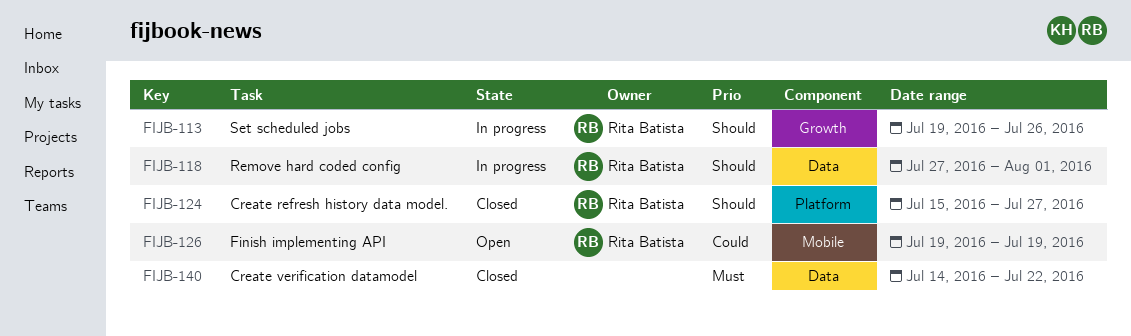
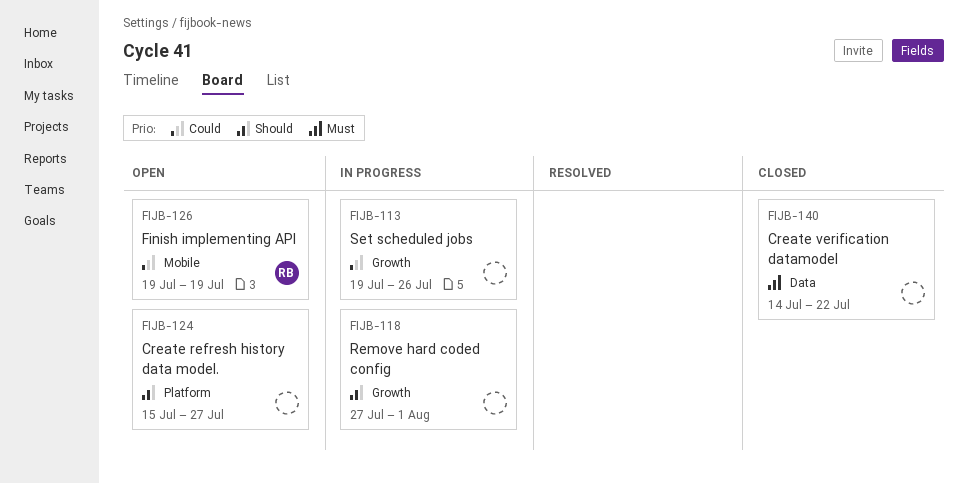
FIJB-113, owner: Rita Batista -> none
FIJB-113, priority: Should -> Could
FIJB-118, owner: Rita Batista -> none
FIJB-118, label: Data -> Growth
FIJB-124, status: Closed -> Open
FIJB-124, owner: Rita Batista -> none

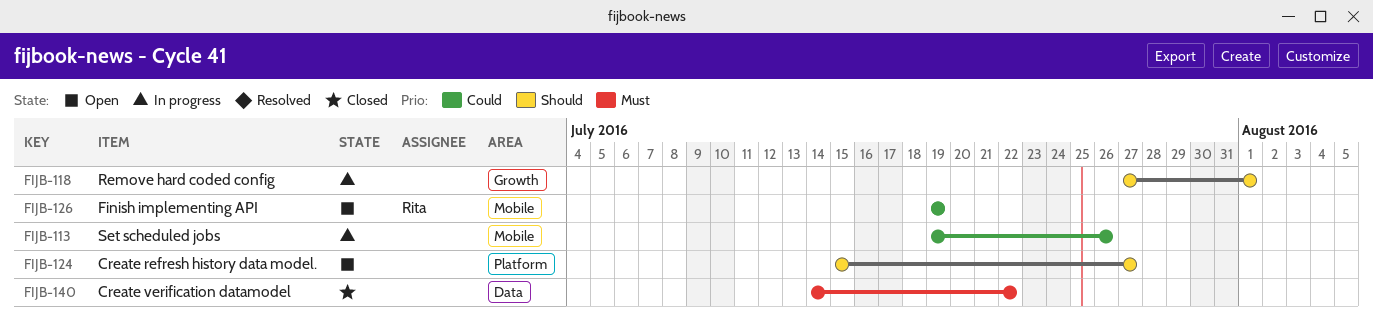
FIJB-113, label: Growth -> Mobile

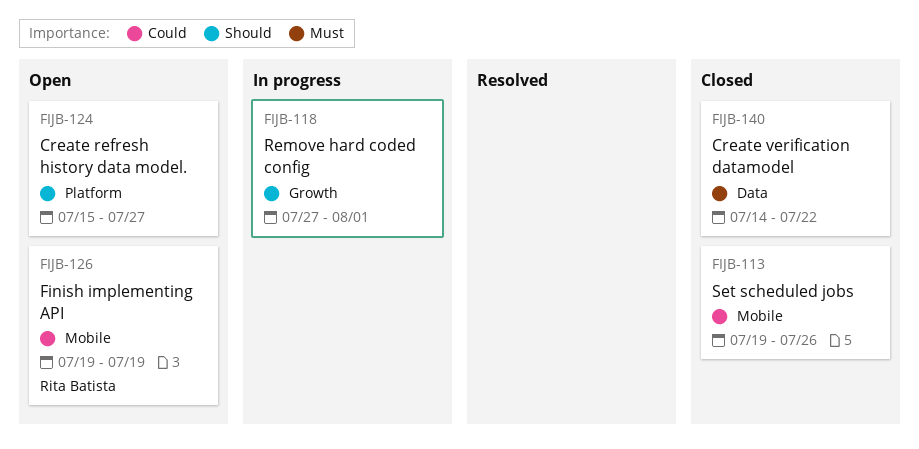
FIJB-113, status: In progress -> Closed

